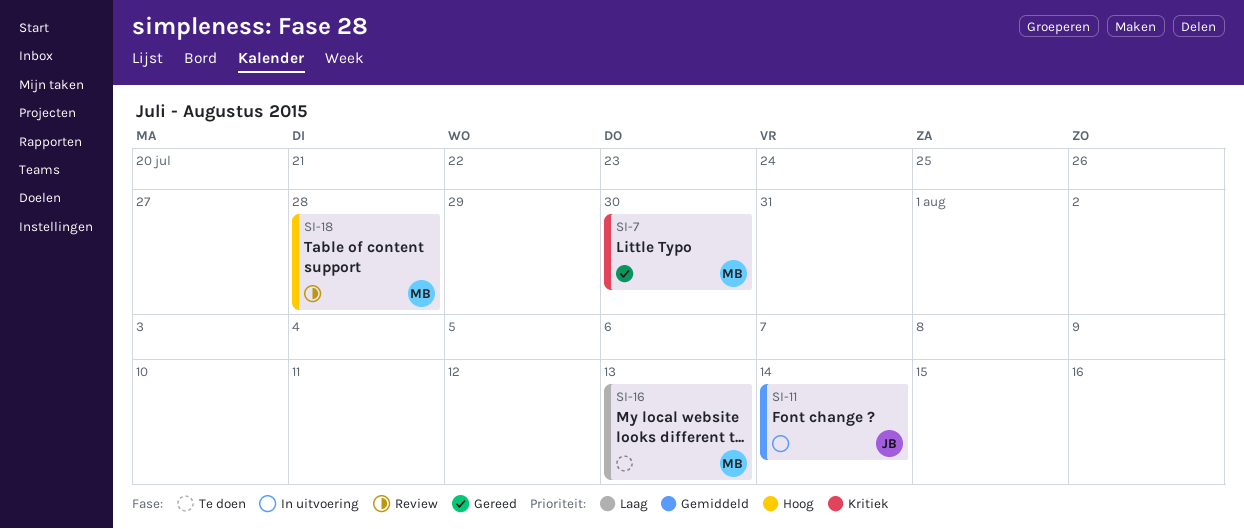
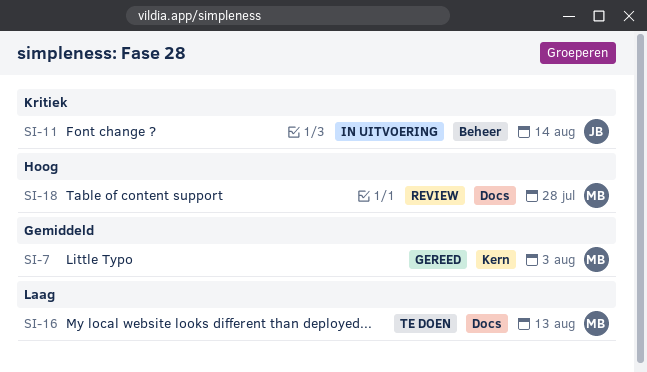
SI-7, priority: Kritiek -> Gemiddeld
SI-7, due: Jul 30 -> Aug 3
SI-11, priority: Gemiddeld -> Kritiek

